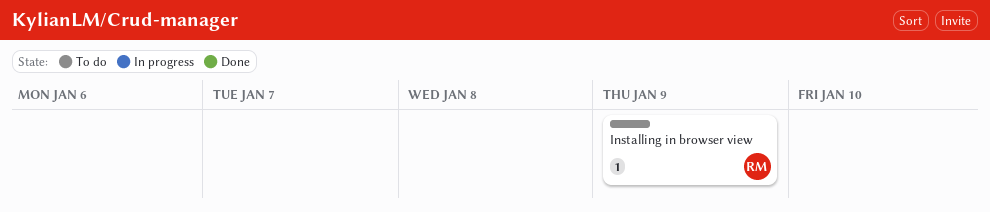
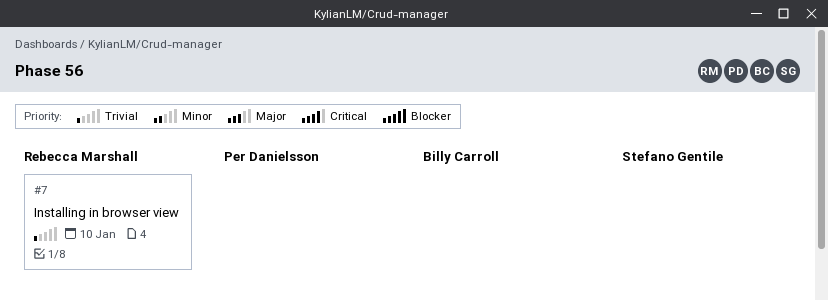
Installing in browser view, due: Jan 9 -> Jan 10

